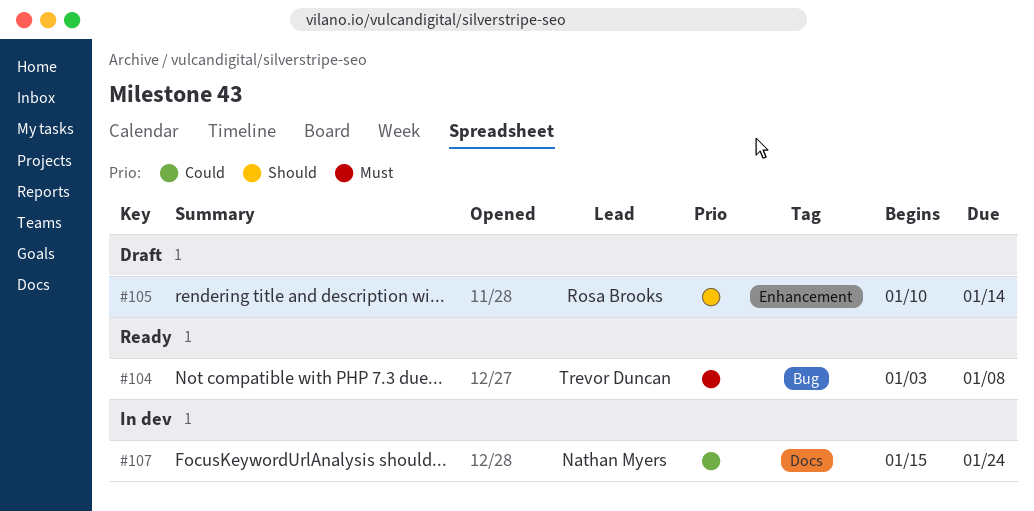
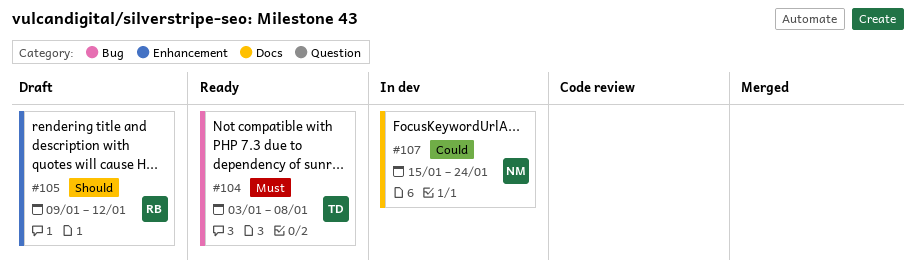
#105, start: Jan 10 -> Jan 9
#105, due: Jan 14 -> Jan 12

